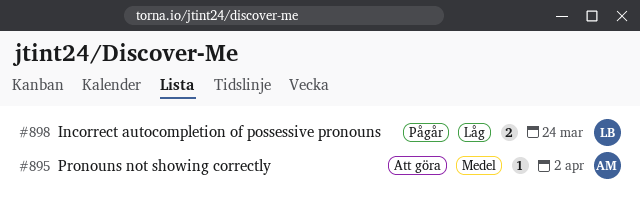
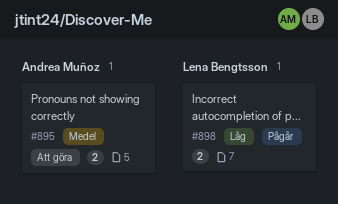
#895, estimate: 1 -> 2

